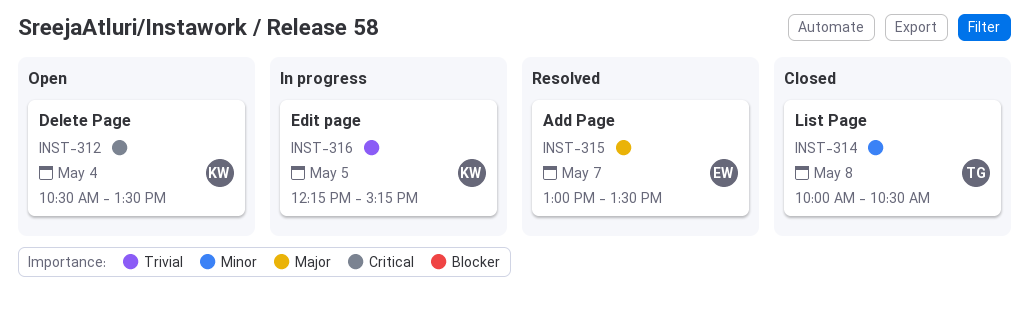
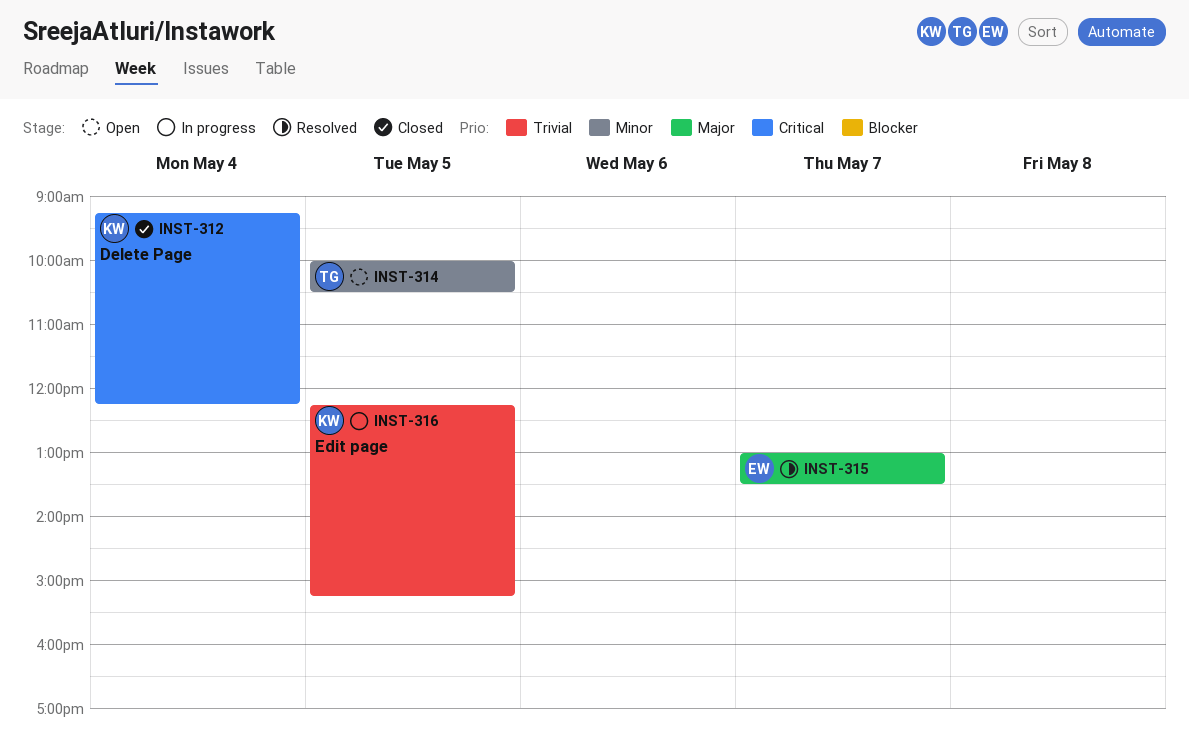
INST-312, status: Open -> Closed
INST-312, begins: 10:30 -> 09:15
INST-312, ends: 13:30 -> 12:15
INST-314, status: Closed -> Open
INST-314, day: May 8 -> May 5

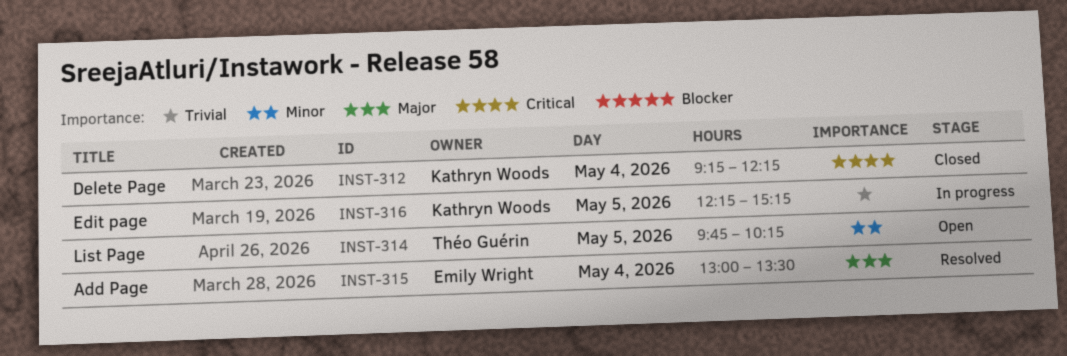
INST-314, begins: 10:00 -> 09:45
INST-314, ends: 10:30 -> 10:15
INST-315, day: May 7 -> May 4

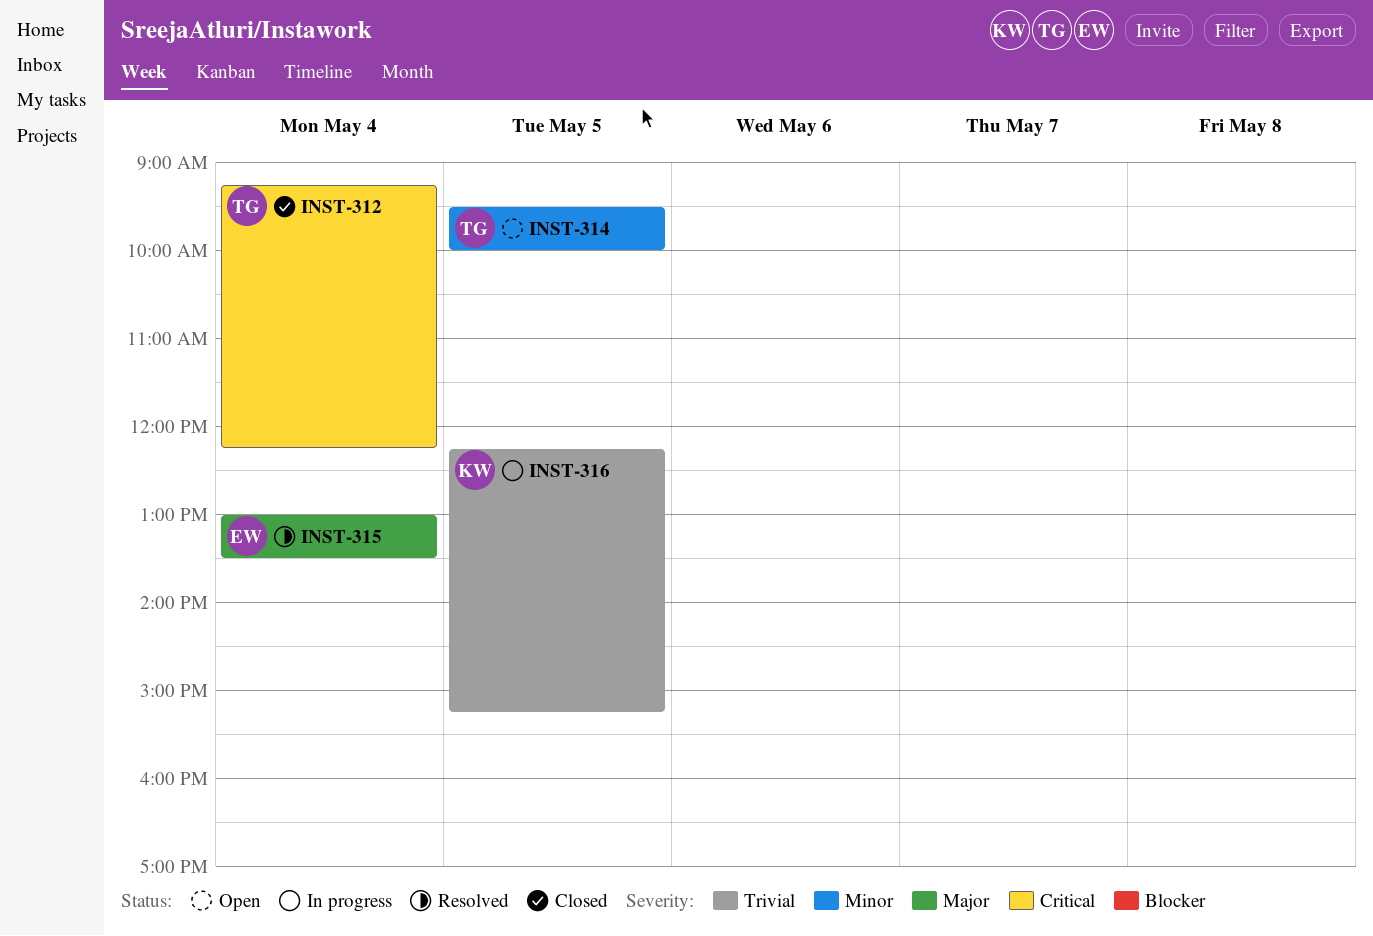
INST-312, owner: Kathryn Woods -> Théo Guérin
INST-314, begins: 09:45 -> 09:30
INST-314, ends: 10:15 -> 10:00

